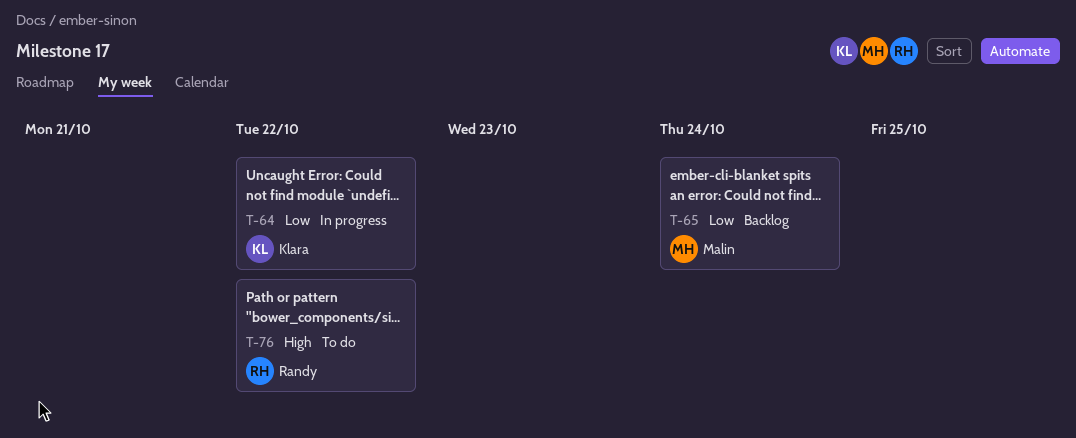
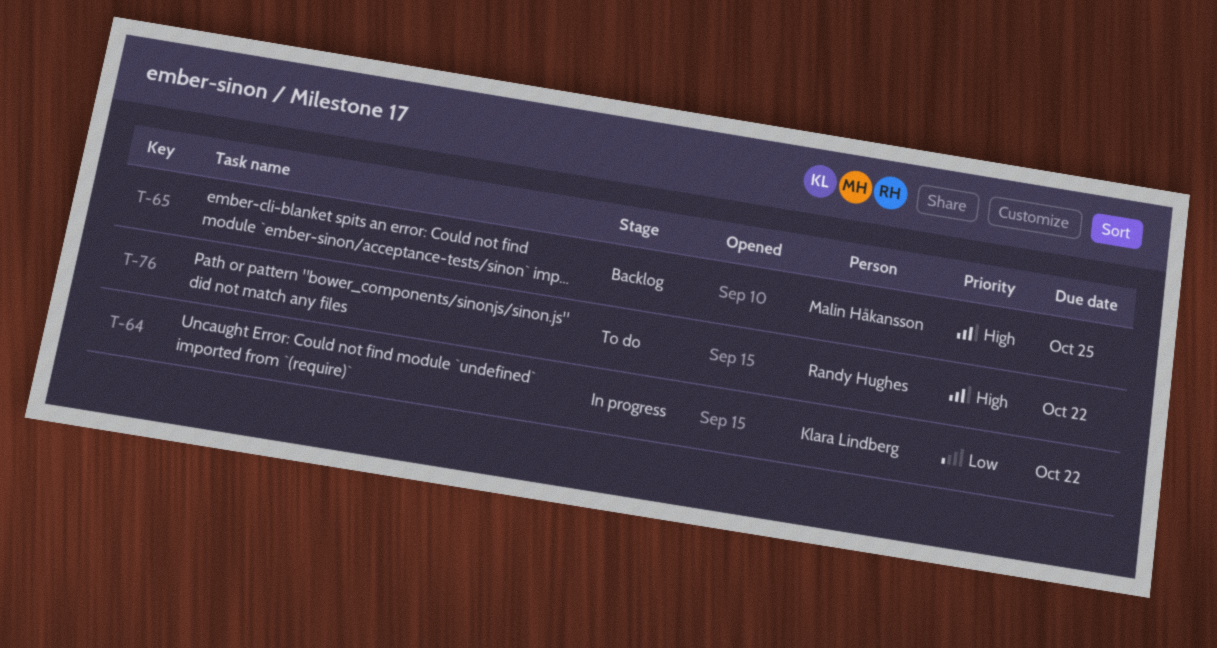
T-65, priority: Low -> High
T-65, due: Oct 24 -> Oct 25

